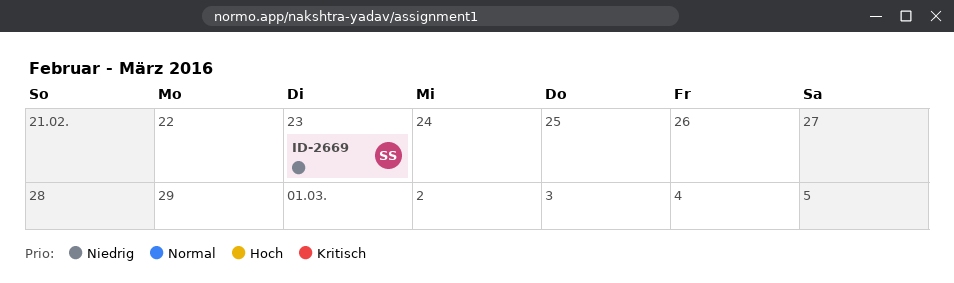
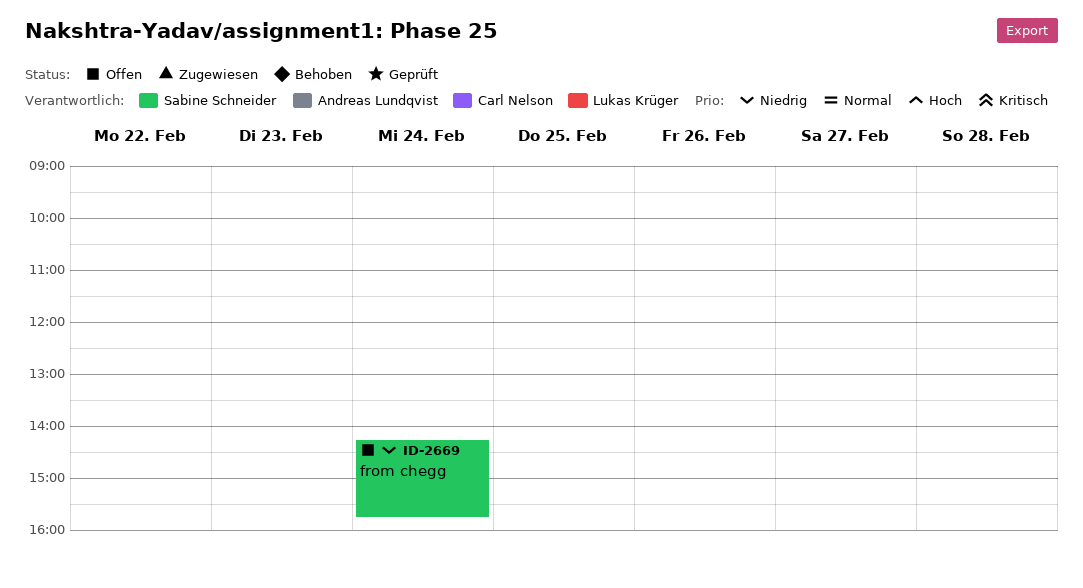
ID-2669, day: Feb 23 -> Feb 24

